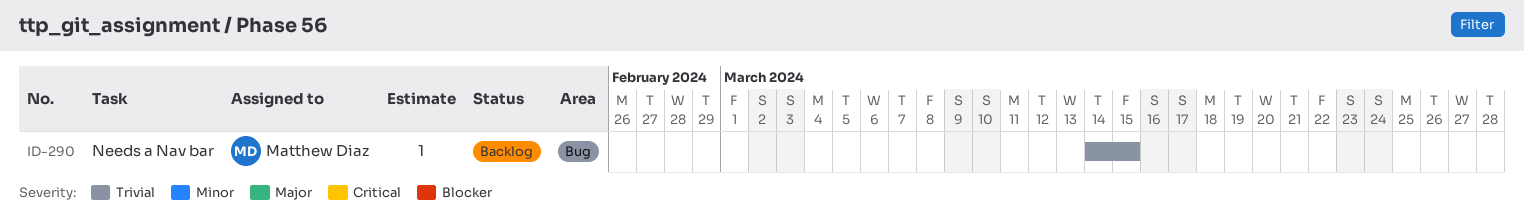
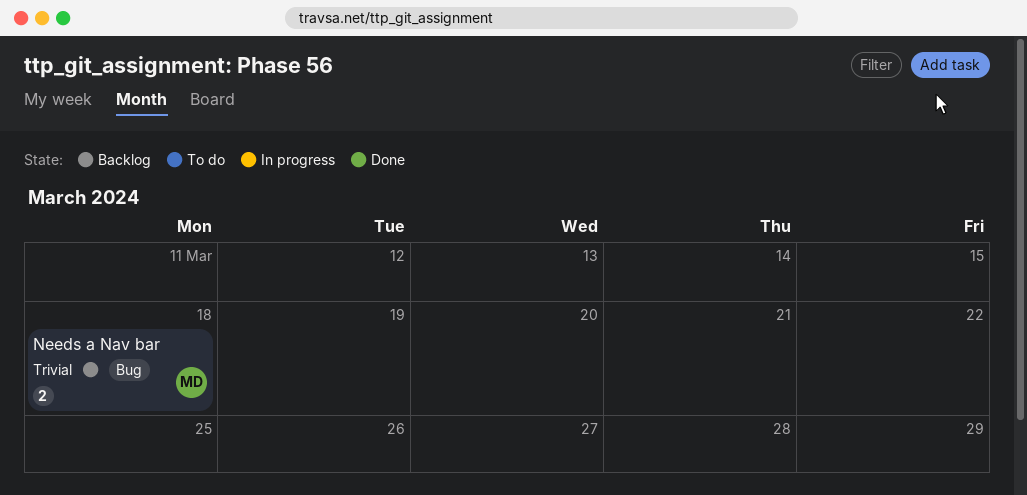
Needs a Nav bar, estimate: 1 -> 2
Needs a Nav bar, due: Mar 15 -> Mar 18

